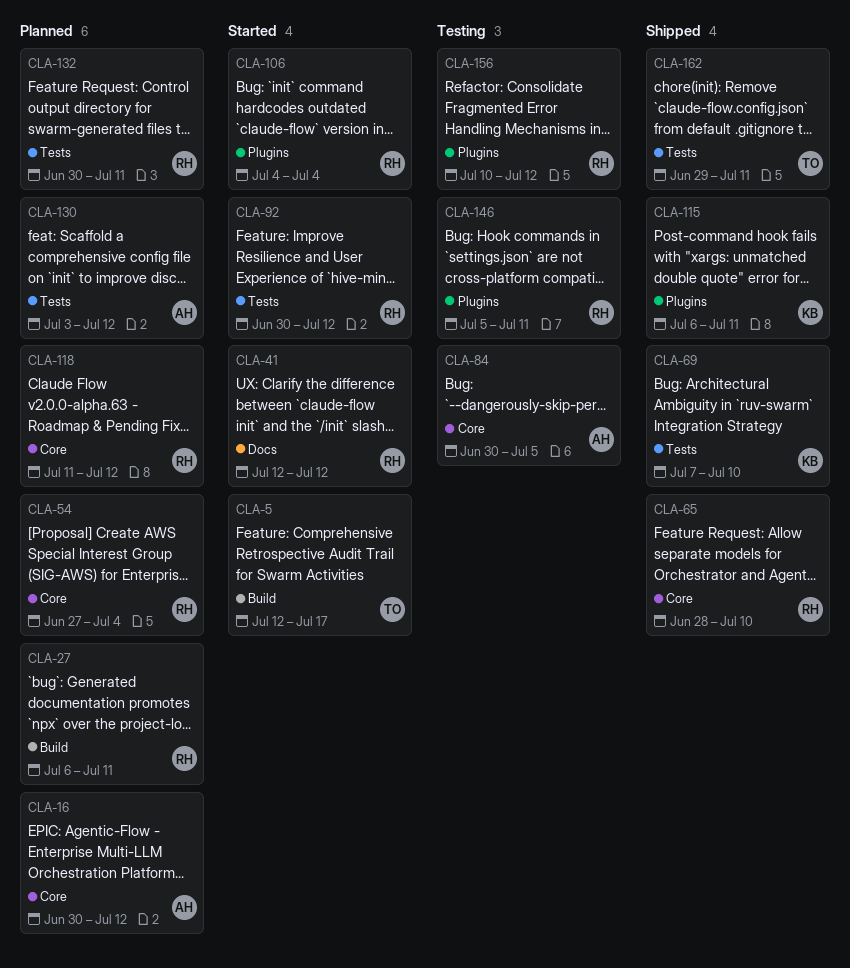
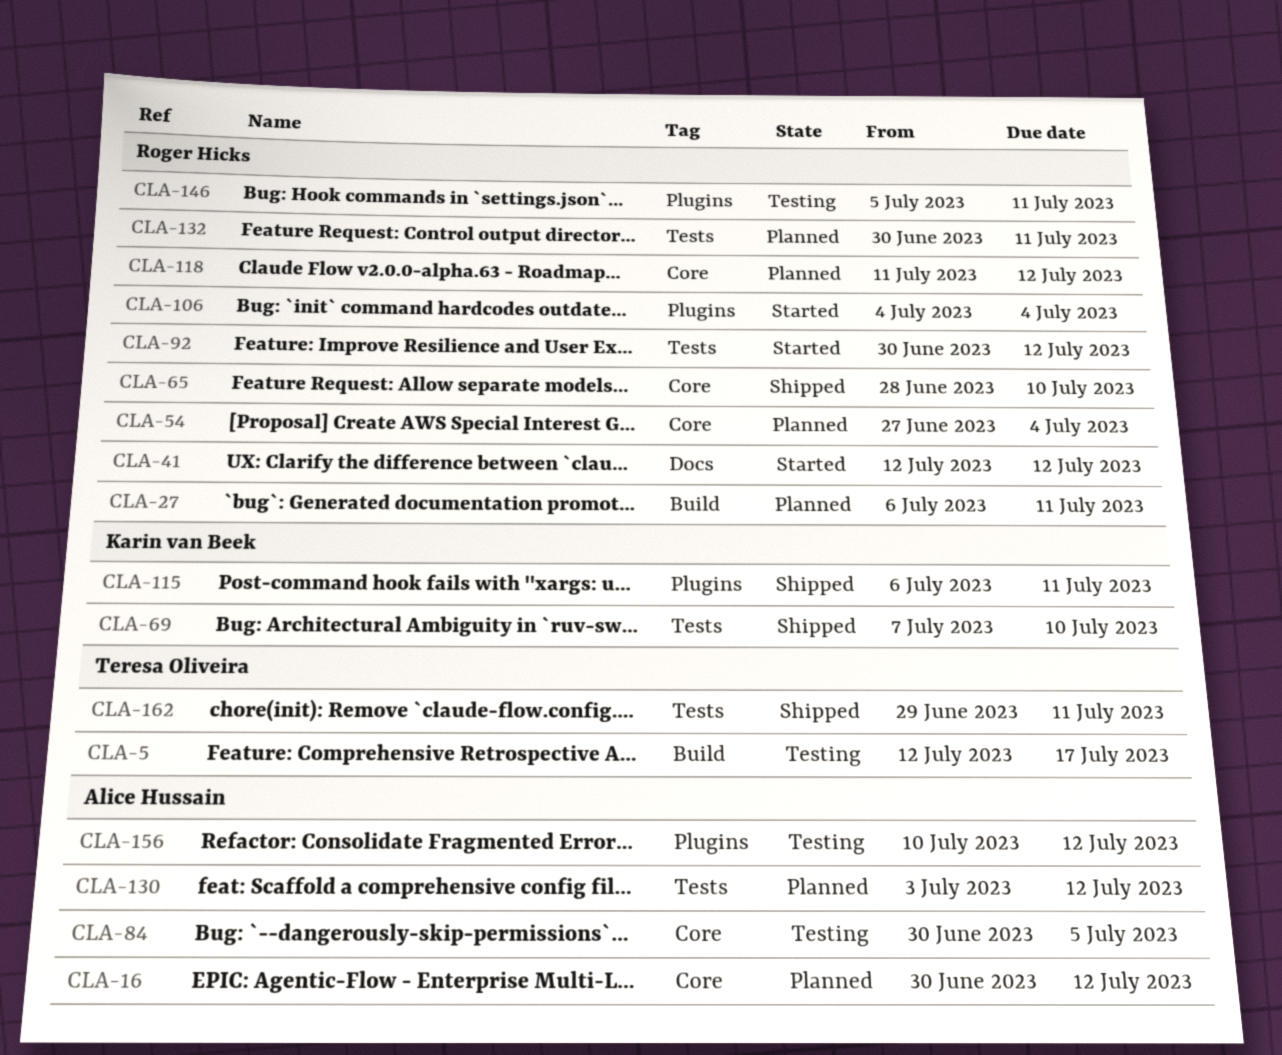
CLA-5, status: Started -> Testing
CLA-156, owner: Roger Hicks -> Alice Hussain

